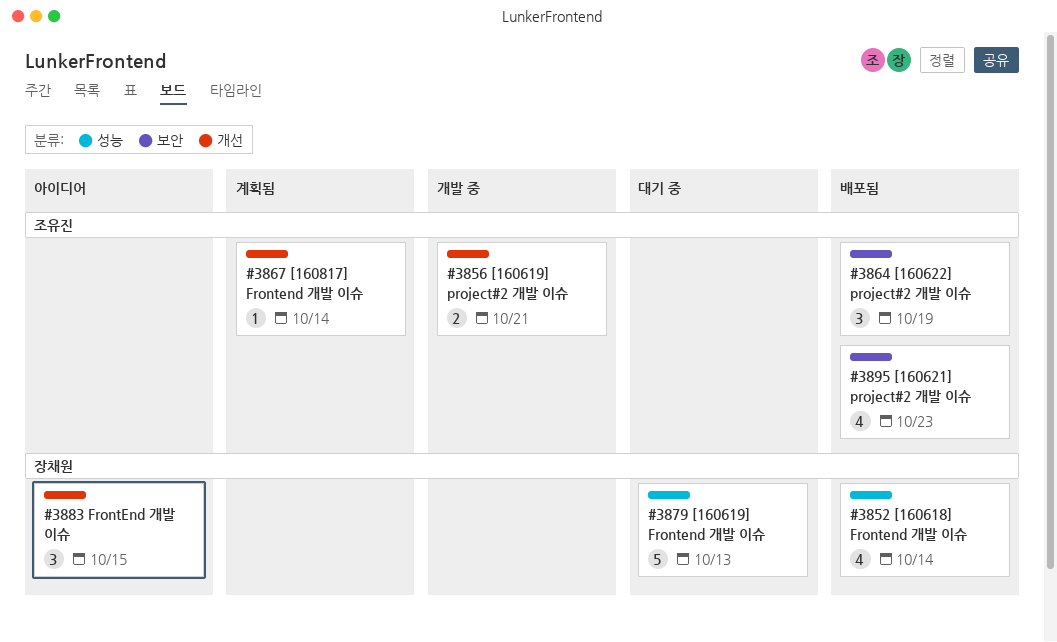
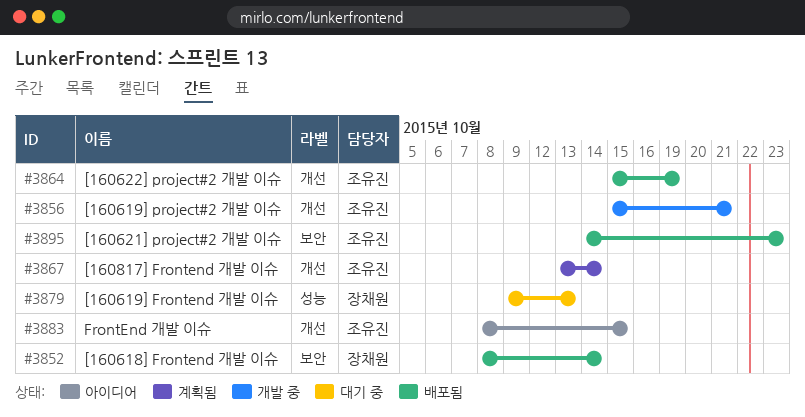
#3852, label: 성능 -> 보안
#3864, label: 보안 -> 개선
#3883, owner: 장채원 -> 조유진

